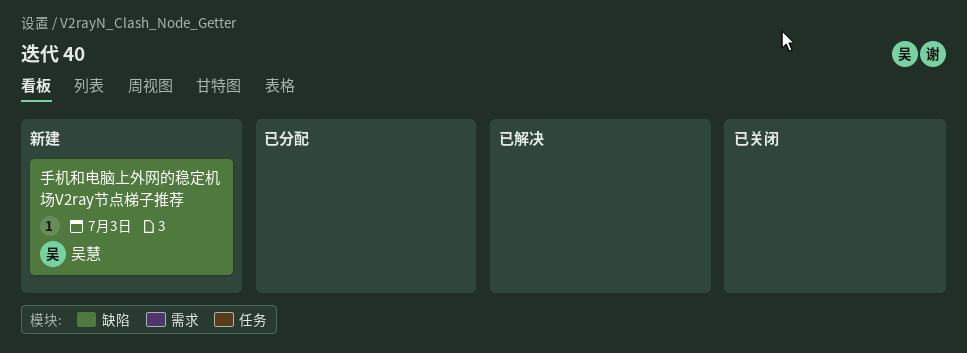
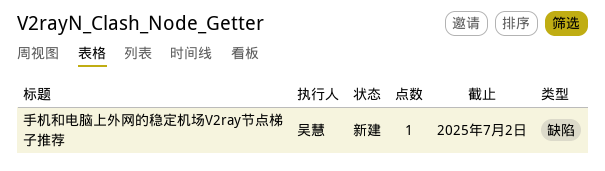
手机和电脑上外网的稳定机场V2ray节点梯子推荐, due: Jul 3 -> Jul 2

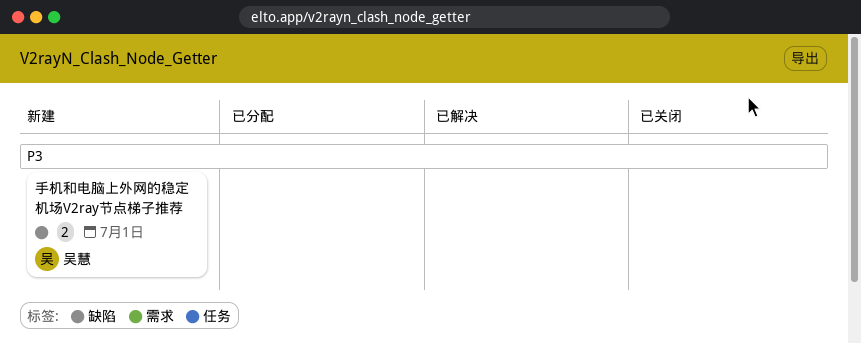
手机和电脑上外网的稳定机场V2ray节点梯子推荐, estimate: 1 -> 2
手机和电脑上外网的稳定机场V2ray节点梯子推荐, due: Jul 2 -> Jul 1

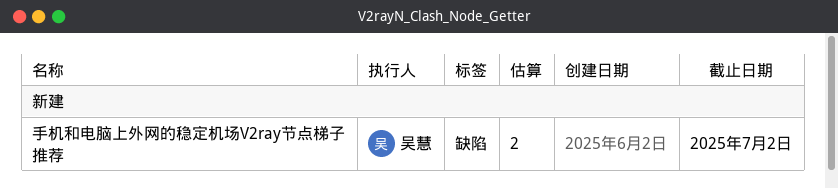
手机和电脑上外网的稳定机场V2ray节点梯子推荐, due: Jul 1 -> Jul 2

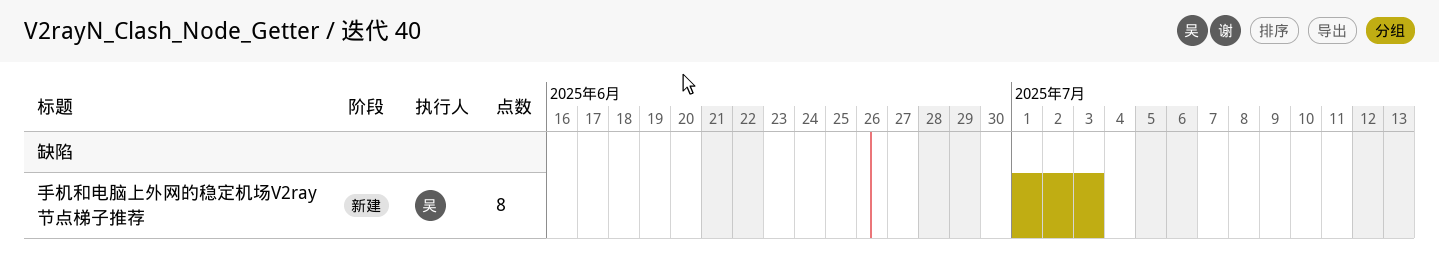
手机和电脑上外网的稳定机场V2ray节点梯子推荐, estimate: 2 -> 8
手机和电脑上外网的稳定机场V2ray节点梯子推荐, due: Jul 2 -> Jul 3

